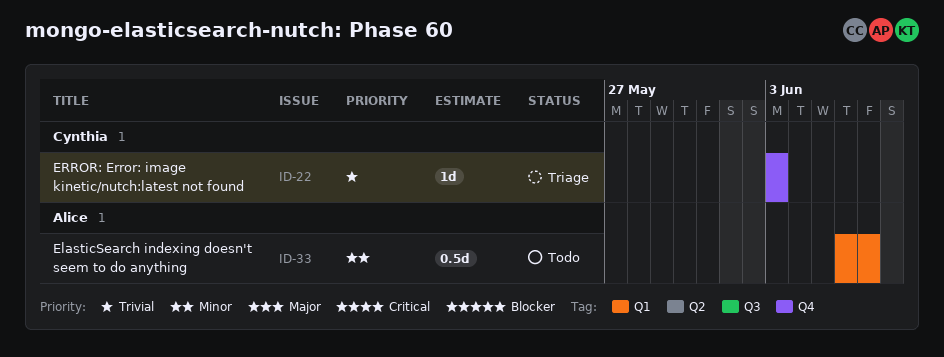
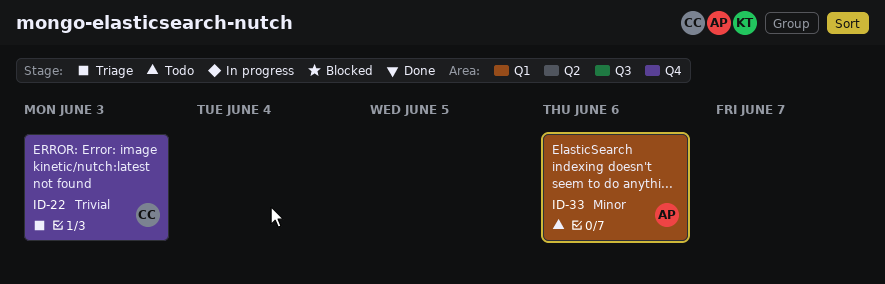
ID-33, due: Jun 7 -> Jun 6

